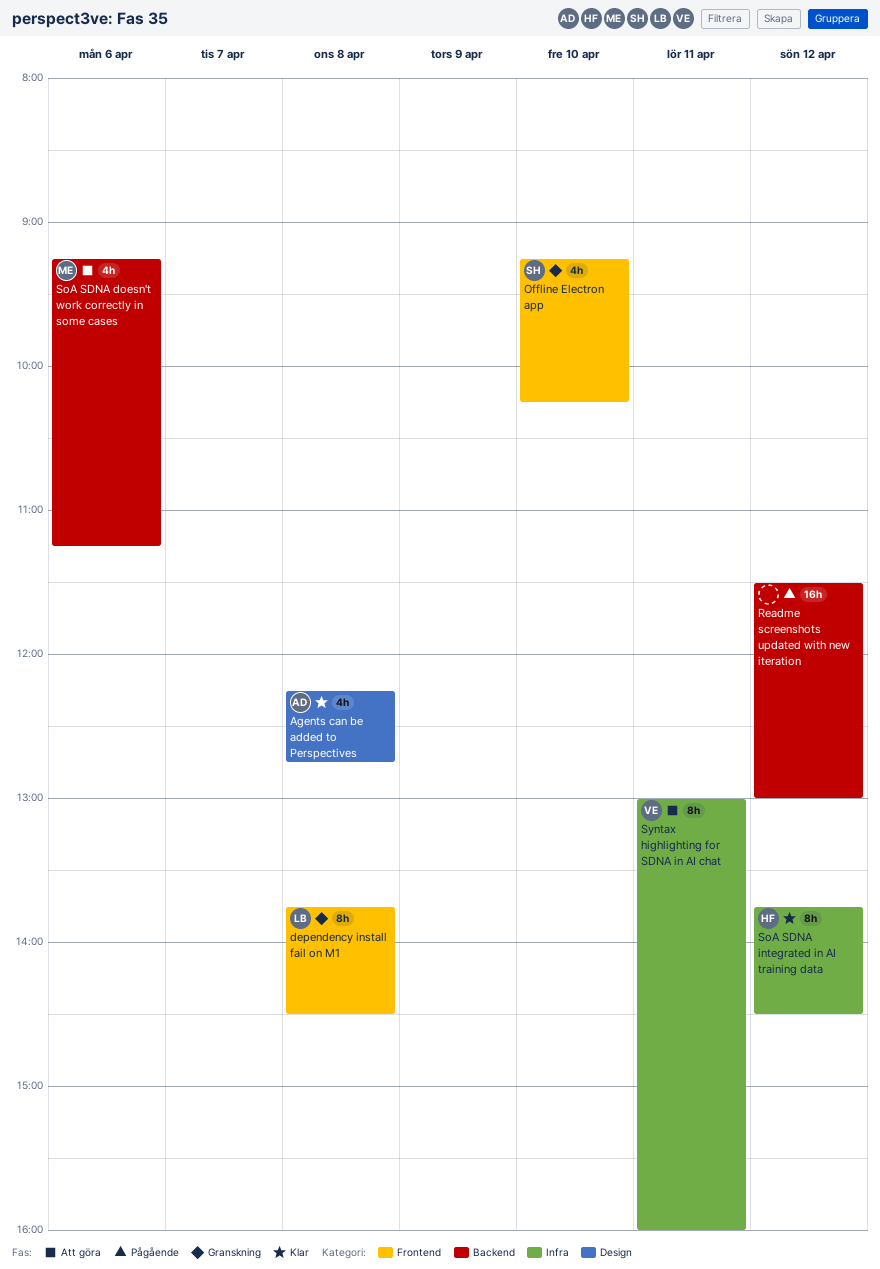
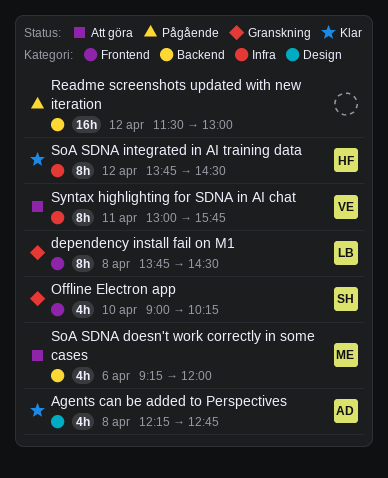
Offline Electron app, begins: 09:15 -> 09:00
SoA SDNA doesn't work correctly in some cases, ends: 11:15 -> 12:00
Syntax highlighting for SDNA in AI chat, ends: 16:00 -> 15:45

